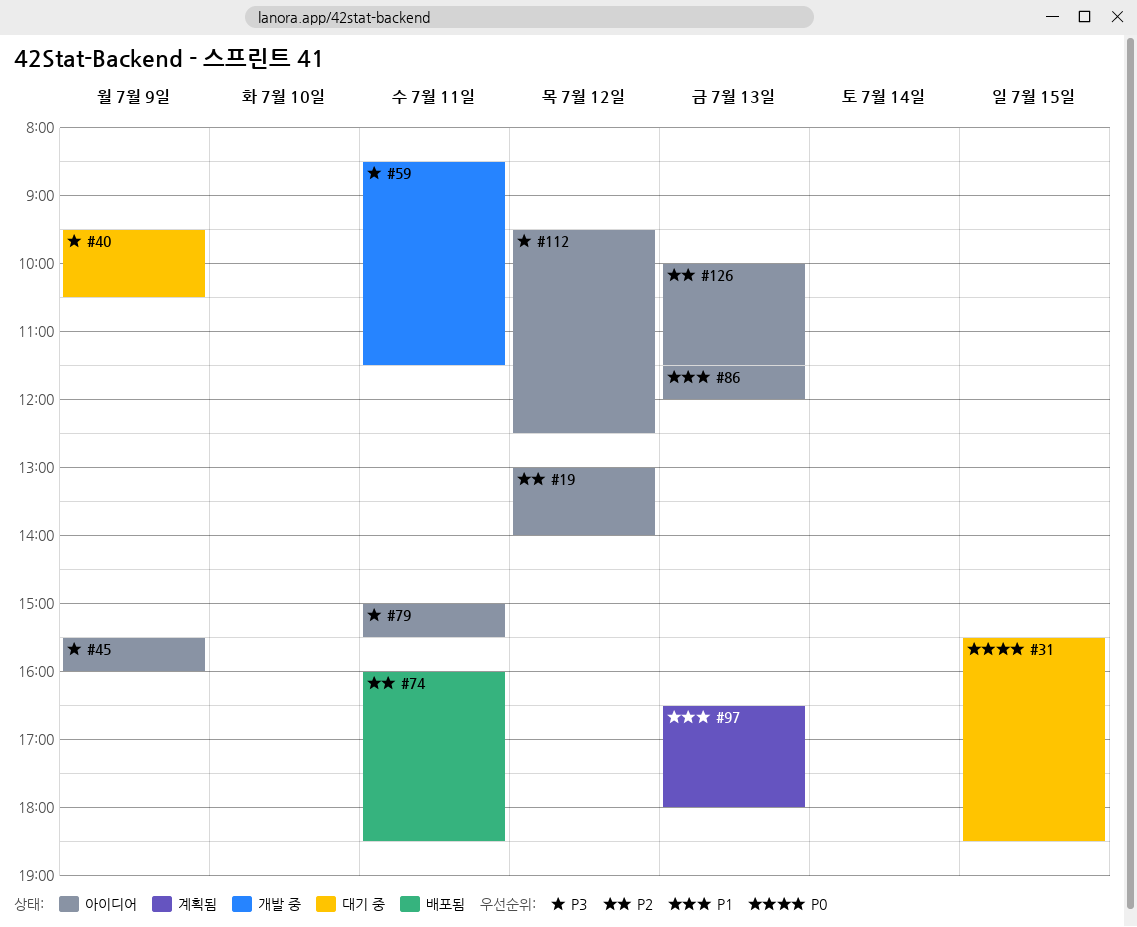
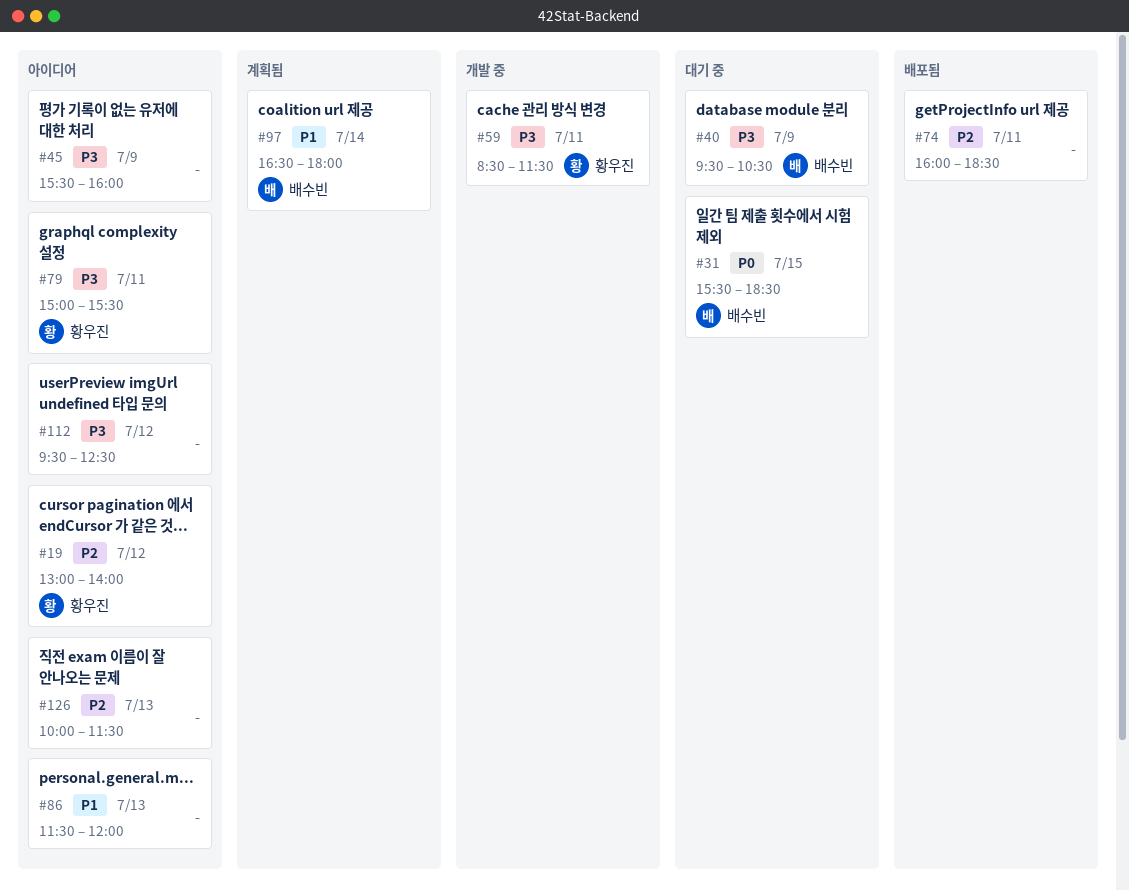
#97, day: Jul 13 -> Jul 14

